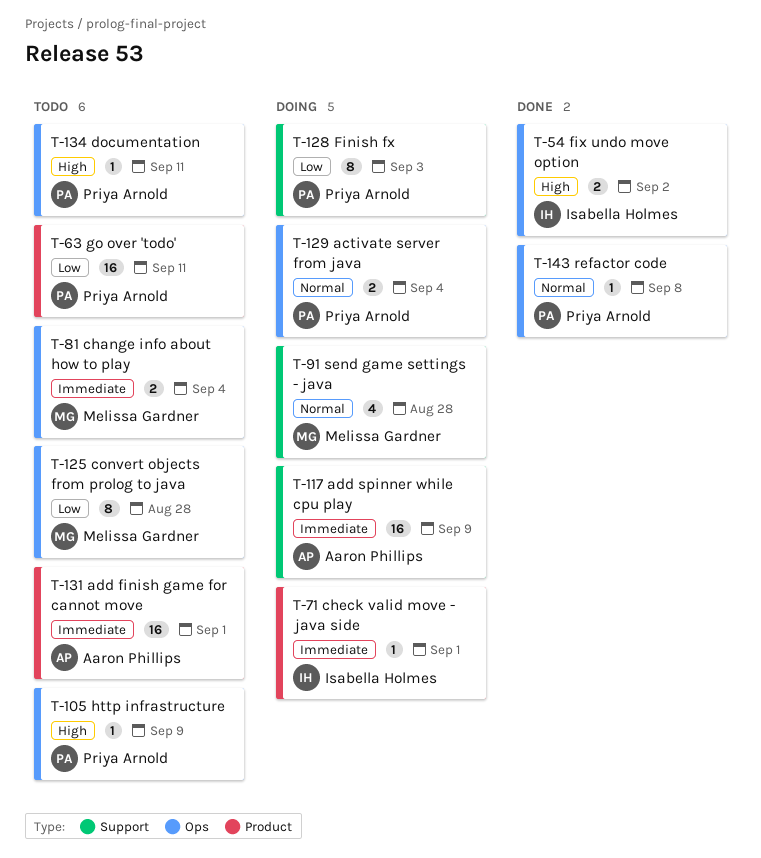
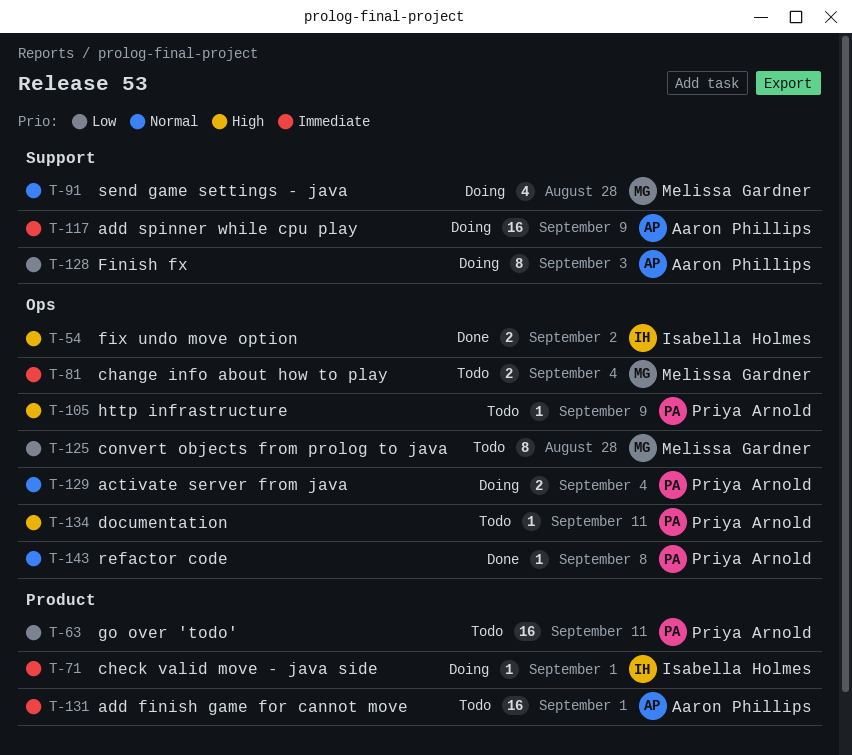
T-128, owner: Priya Arnold -> Aaron Phillips

